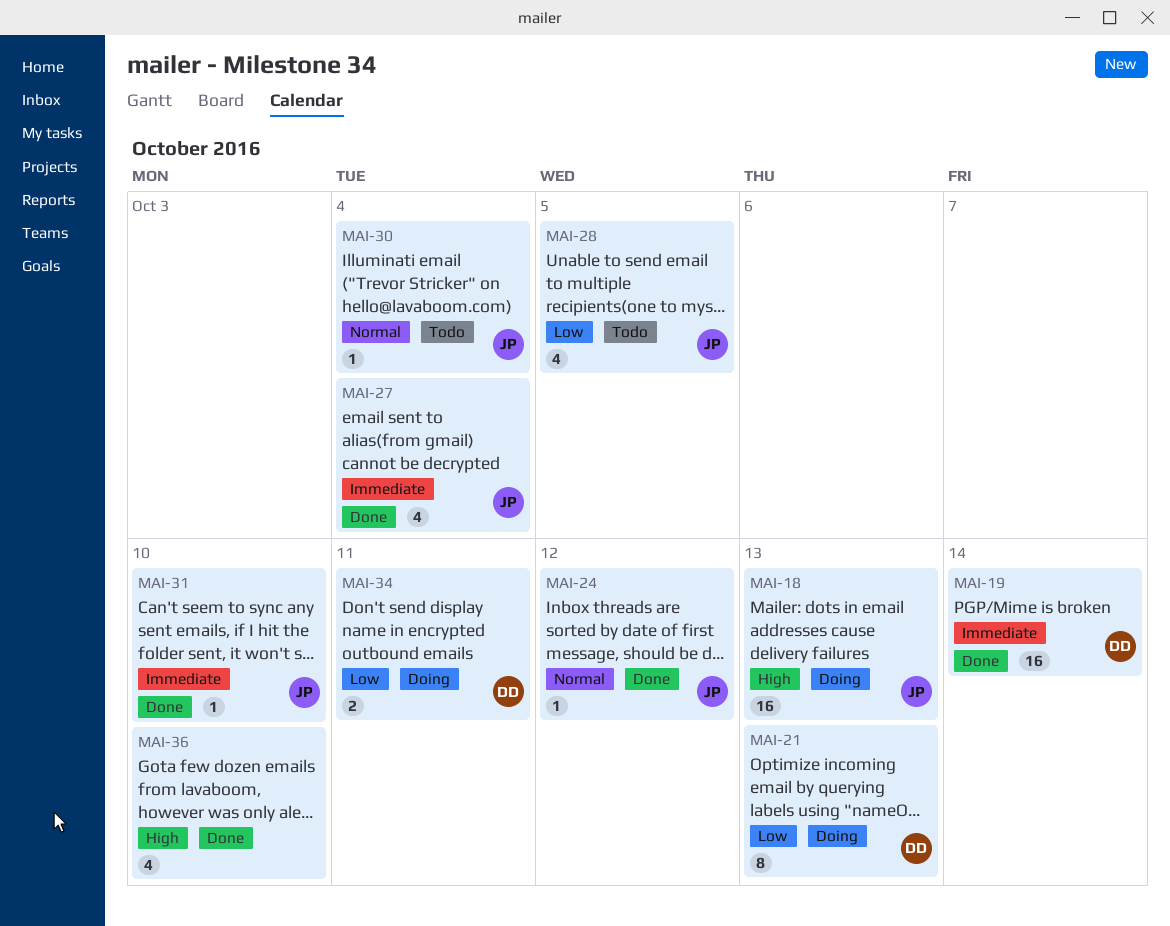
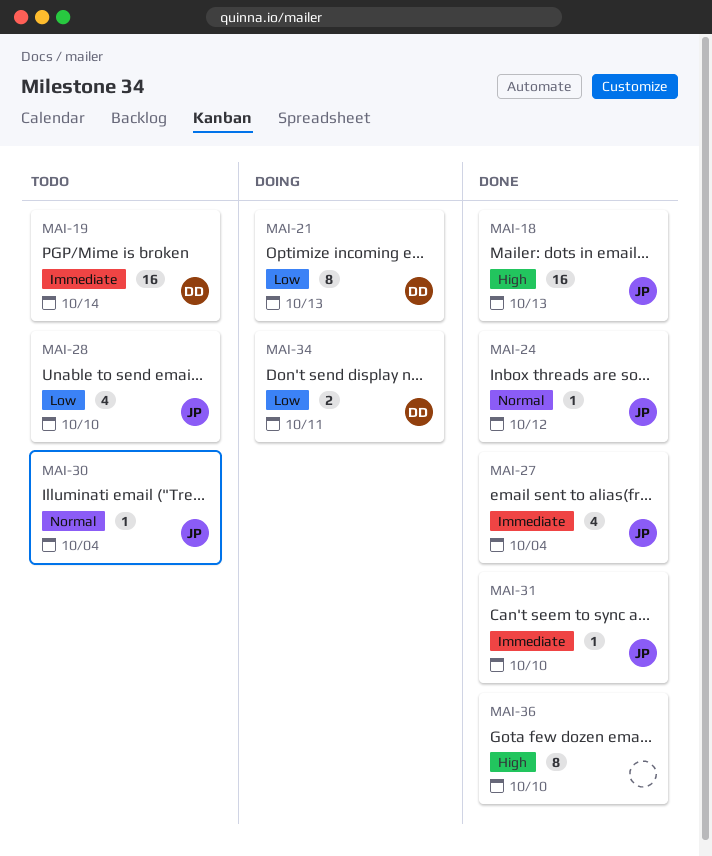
MAI-18, status: Doing -> Done
MAI-19, status: Done -> Todo
MAI-28, due: Oct 5 -> Oct 10
MAI-36, estimate: 4 -> 8

